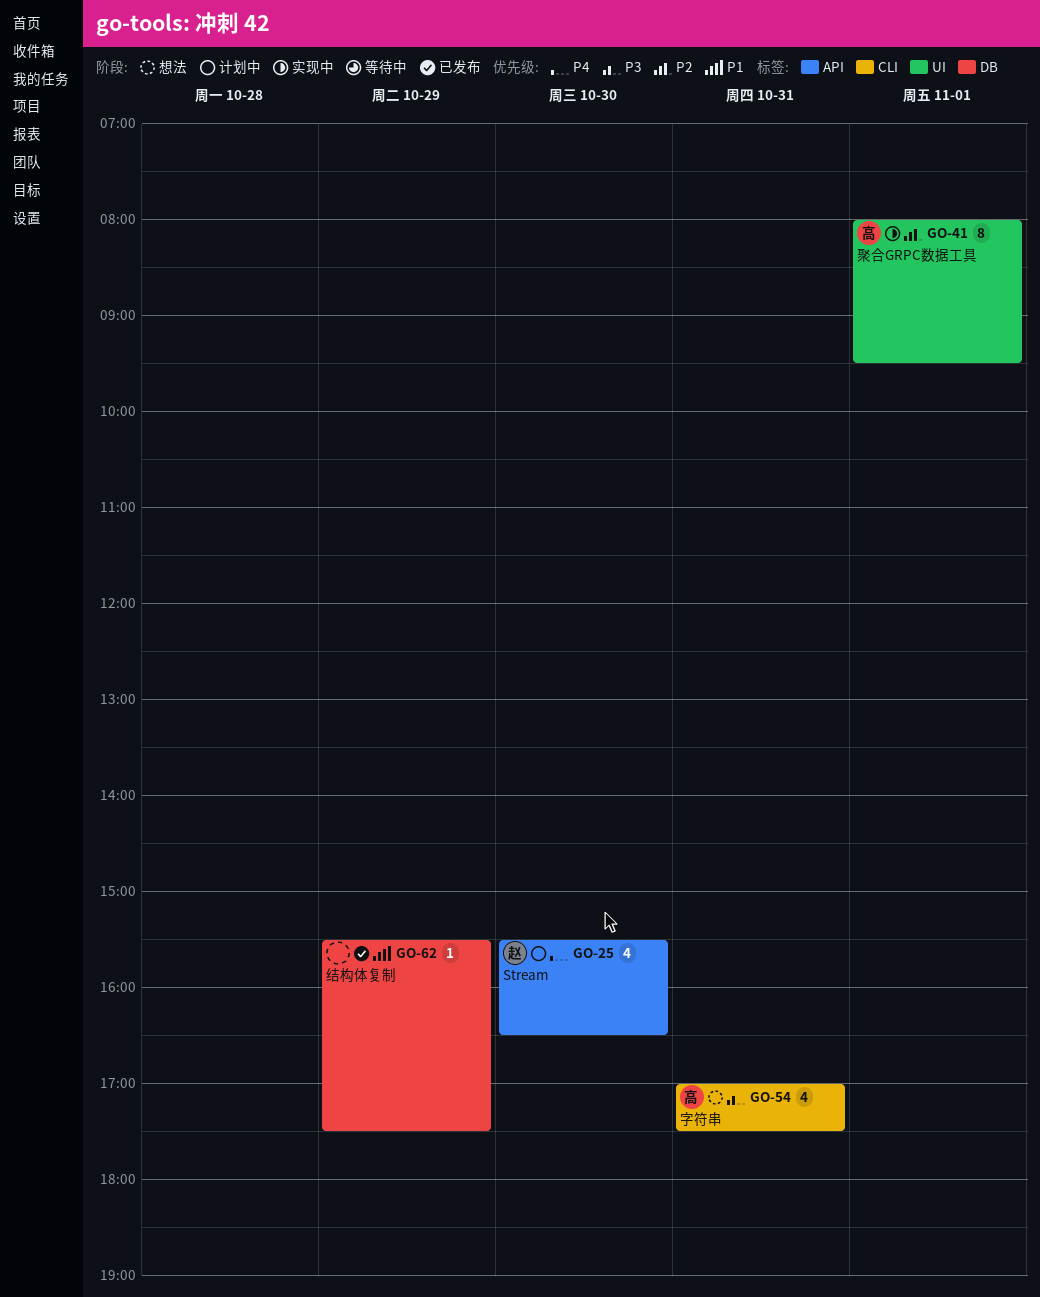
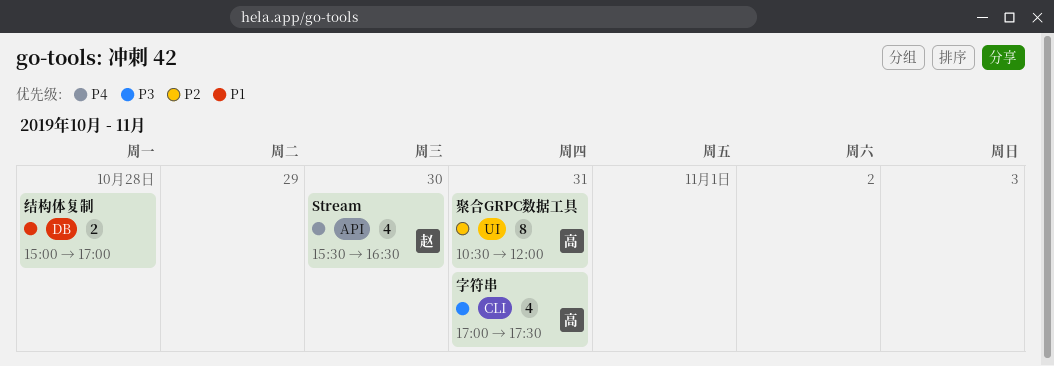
结构体复制, estimate: 1 -> 2
结构体复制, day: Oct 29 -> Oct 28
结构体复制, begins: 15:30 -> 15:00
结构体复制, ends: 17:30 -> 17:00
聚合GRPC数据工具, day: Nov 1 -> Oct 31
聚合GRPC数据工具, begins: 08:00 -> 10:30
聚合GRPC数据工具, ends: 09:30 -> 12:00

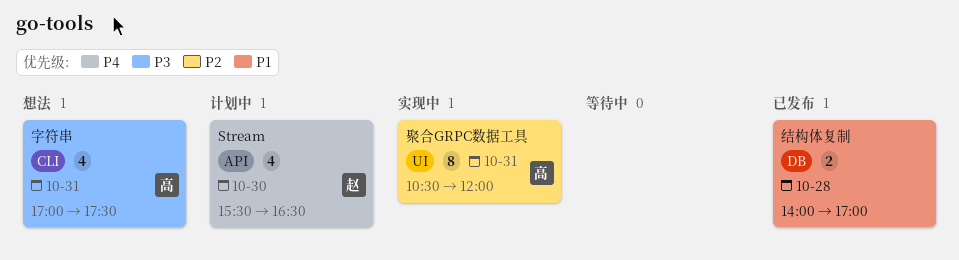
结构体复制, begins: 15:00 -> 14:00

